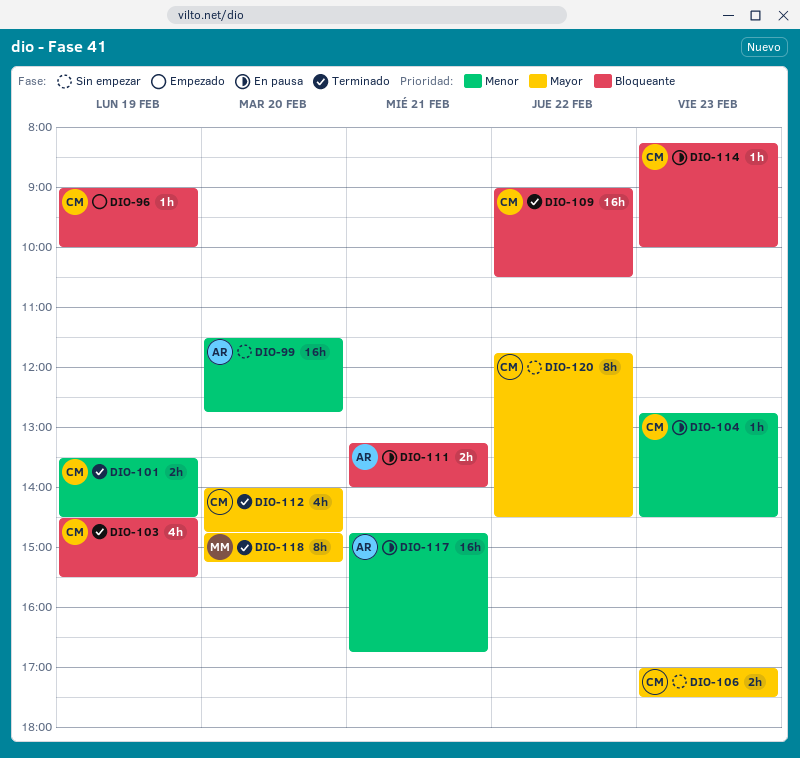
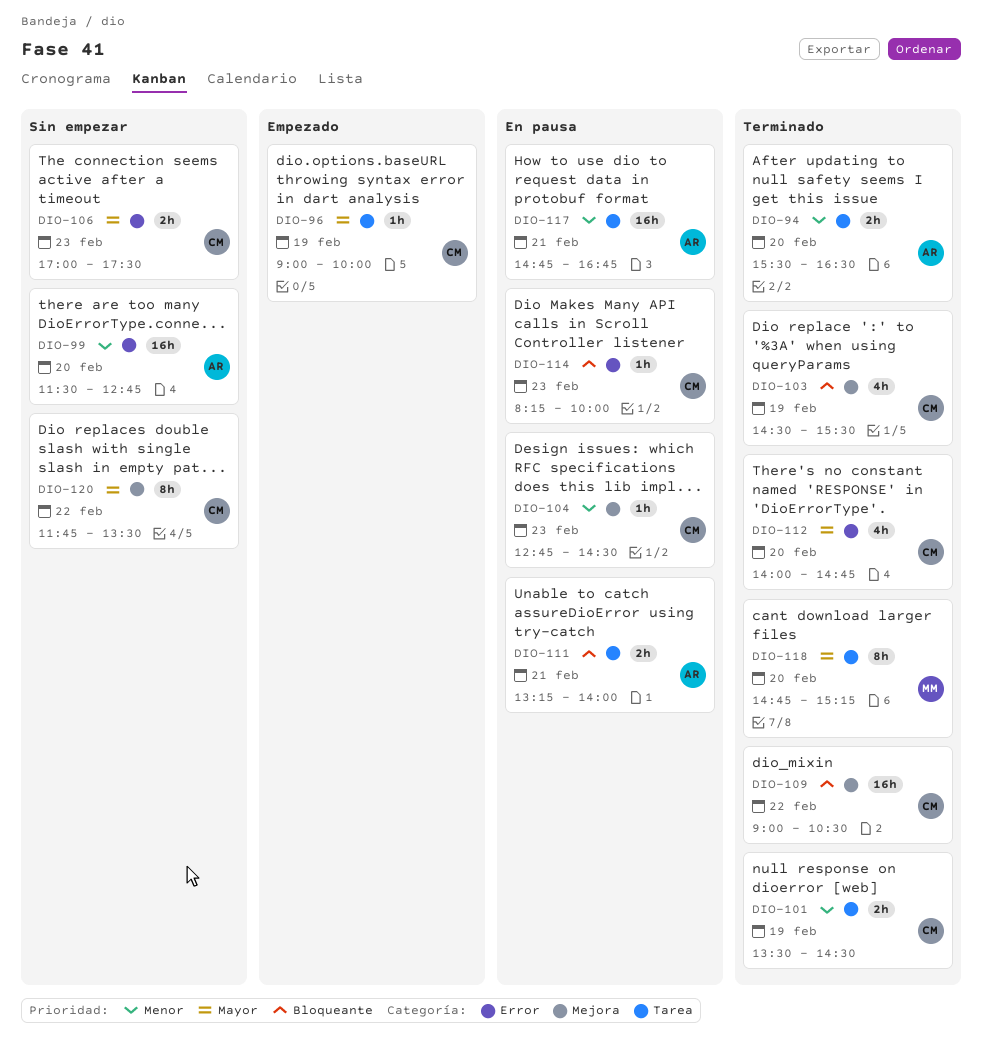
DIO-94: none -> present
DIO-96, priority: Bloqueante -> Mayor
DIO-120, ends: 14:30 -> 13:30

